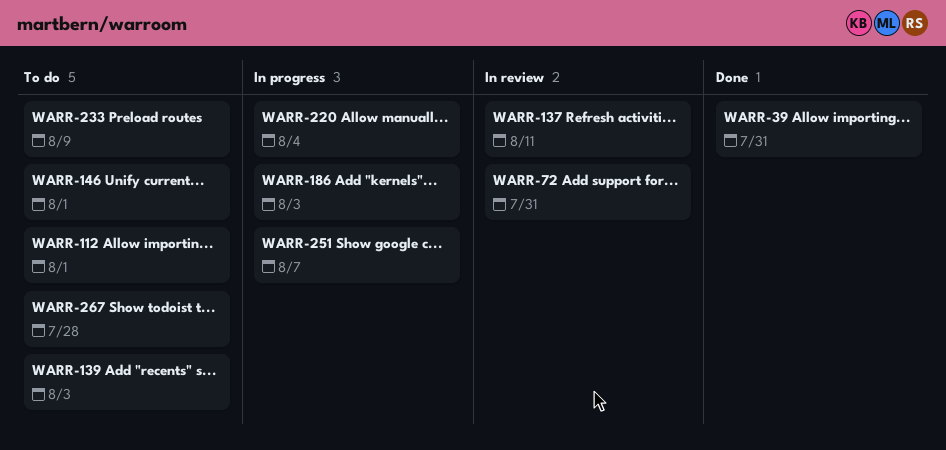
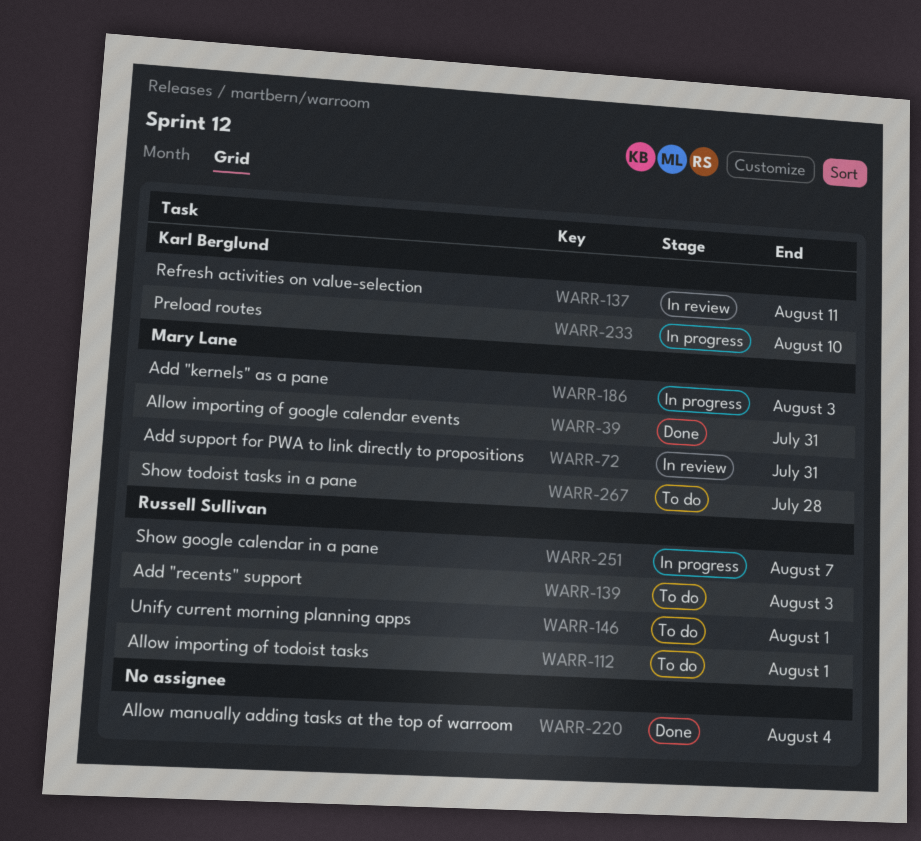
WARR-220, status: In progress -> Done
WARR-233, status: To do -> In progress
WARR-233, due: Aug 9 -> Aug 10

